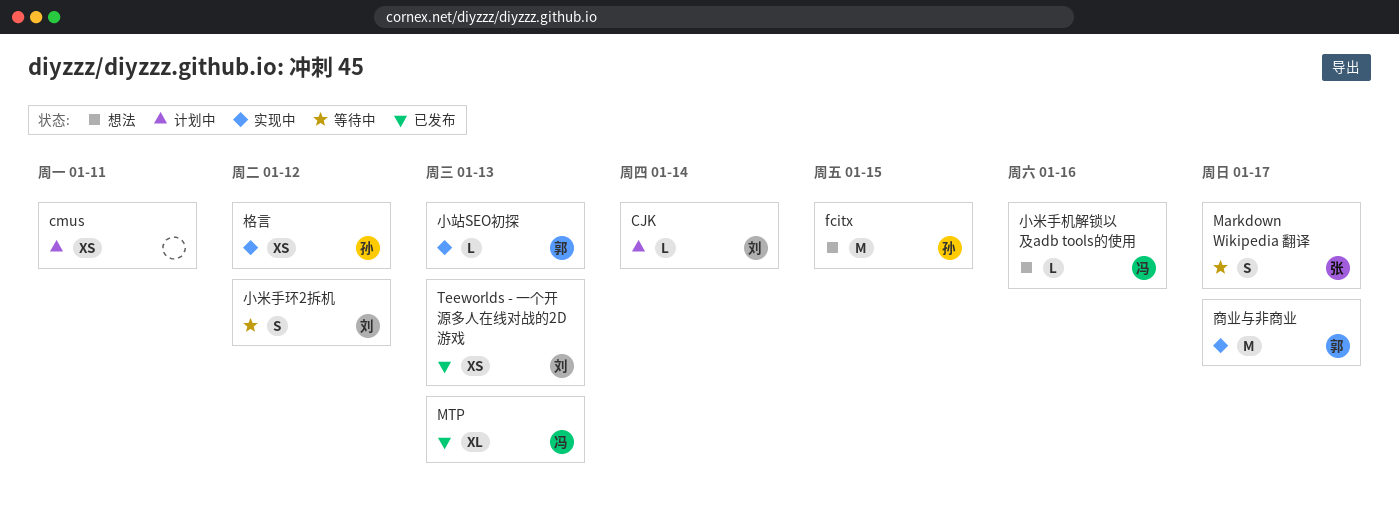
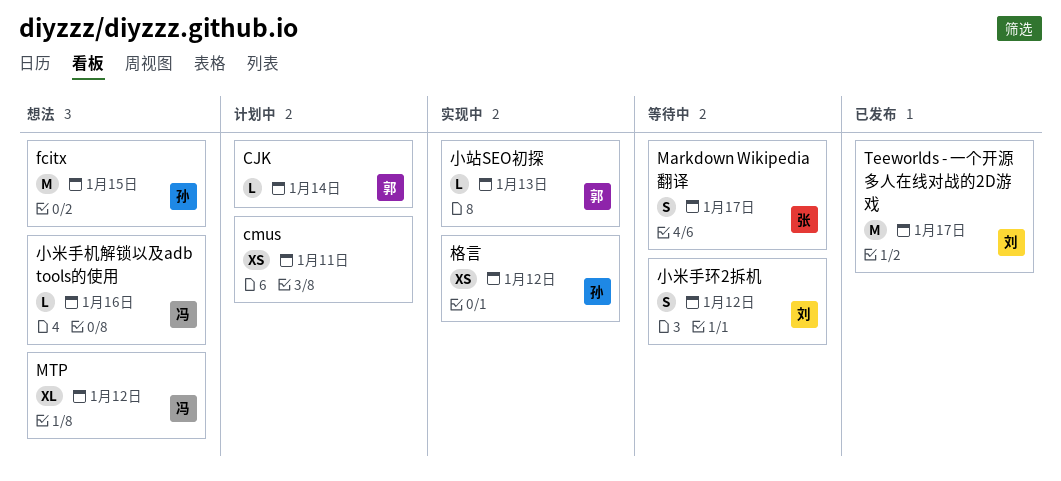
CJK, owner: 刘 -> 郭
MTP, status: 已发布 -> 想法
MTP, due: Jan 13 -> Jan 12
Teeworlds - 一个开源多人在线对战的2D游戏, estimate: XS -> M
Teeworlds - 一个开源多人在线对战的2D游戏, due: Jan 13 -> Jan 17
商业与非商业: present -> none

